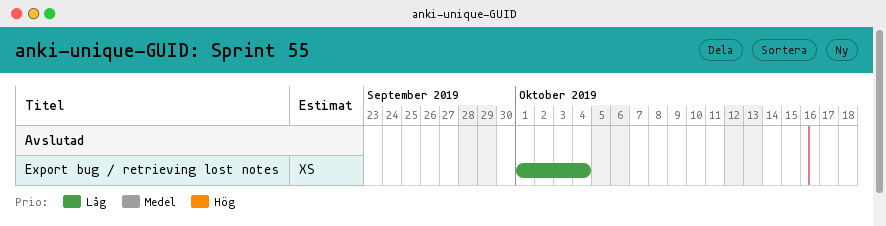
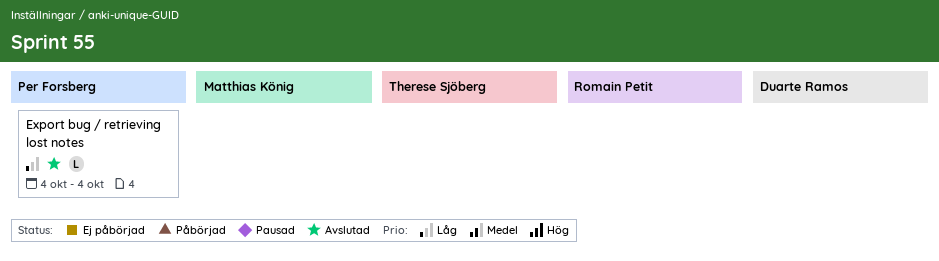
Export bug / retrieving lost notes, estimate: XS -> L
Export bug / retrieving lost notes, start: Oct 1 -> Oct 4

